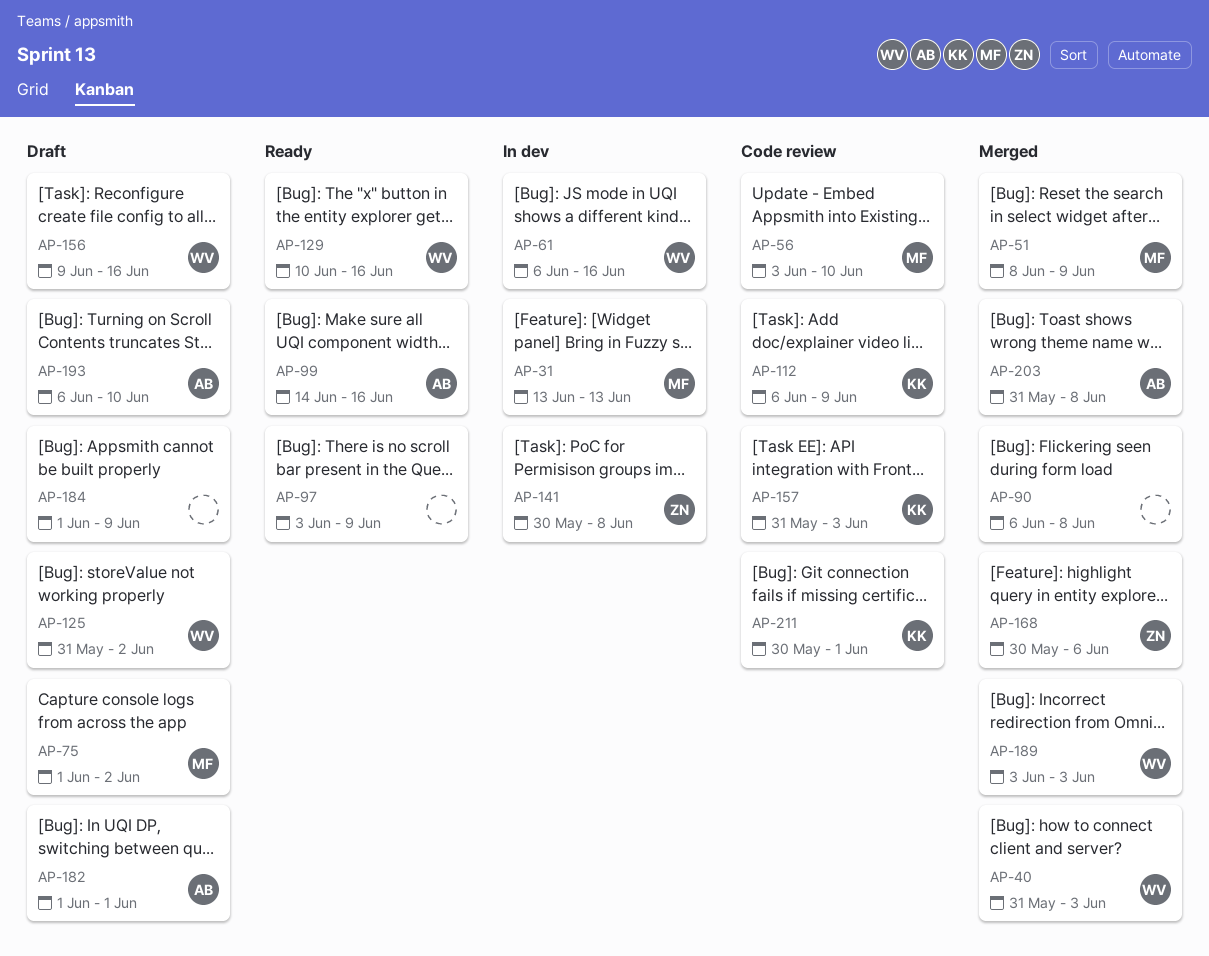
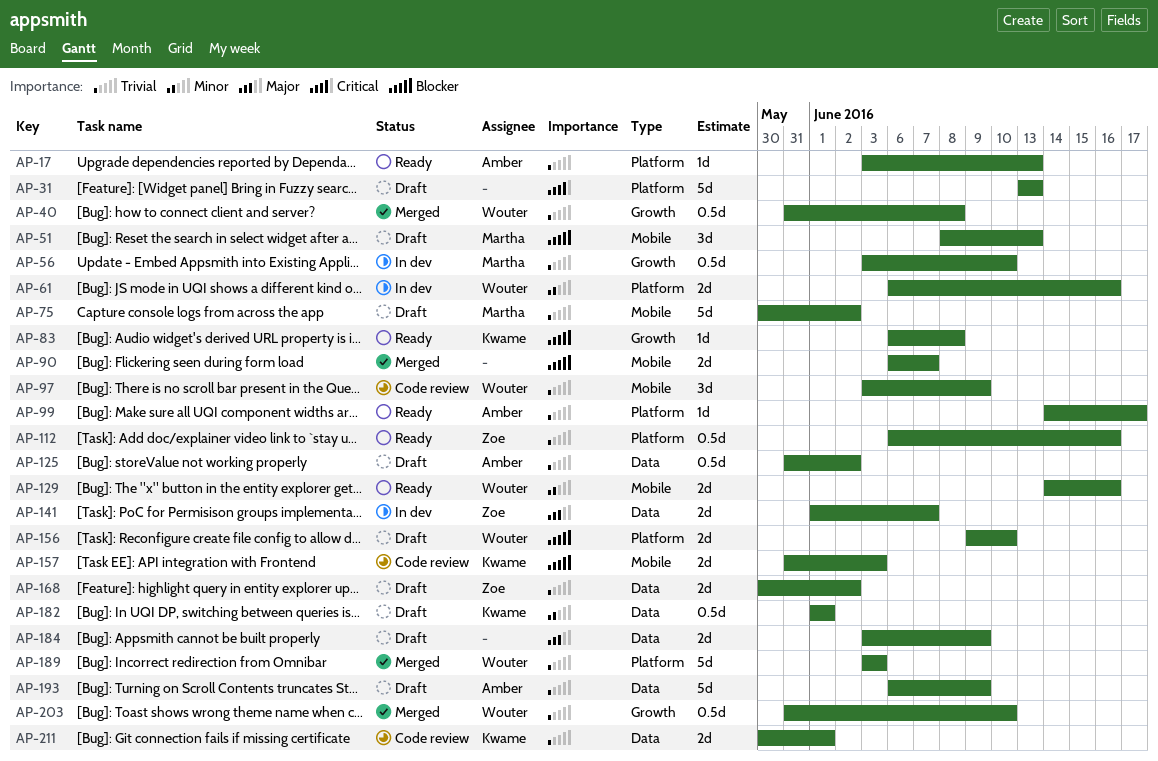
AP-17: none -> present
AP-31, status: In dev -> Draft
AP-31, owner: Martha -> none
AP-40, due: Jun 3 -> Jun 8
AP-51, status: Merged -> Draft
AP-51, due: Jun 9 -> Jun 13
AP-56, status: Code review -> In dev
AP-75, start: Jun 1 -> May 30
AP-83: none -> present
AP-90, due: Jun 8 -> Jun 7
AP-97, status: Ready -> Code review
AP-97, owner: none -> Wouter
AP-99, due: Jun 16 -> Jun 17
AP-112, status: Code review -> Ready
AP-112, owner: Kwame -> Zoe
AP-112, due: Jun 9 -> Jun 16
AP-125, owner: Wouter -> Amber
AP-129, start: Jun 10 -> Jun 14
AP-141, start: May 30 -> Jun 1
AP-141, due: Jun 8 -> Jun 7
AP-156, due: Jun 16 -> Jun 10
AP-168, status: Merged -> Draft
AP-168, due: Jun 6 -> Jun 2
AP-182, owner: Amber -> Kwame
AP-184, start: Jun 1 -> Jun 3
AP-193, due: Jun 10 -> Jun 9
AP-203, owner: Amber -> Wouter
AP-203, due: Jun 8 -> Jun 10

